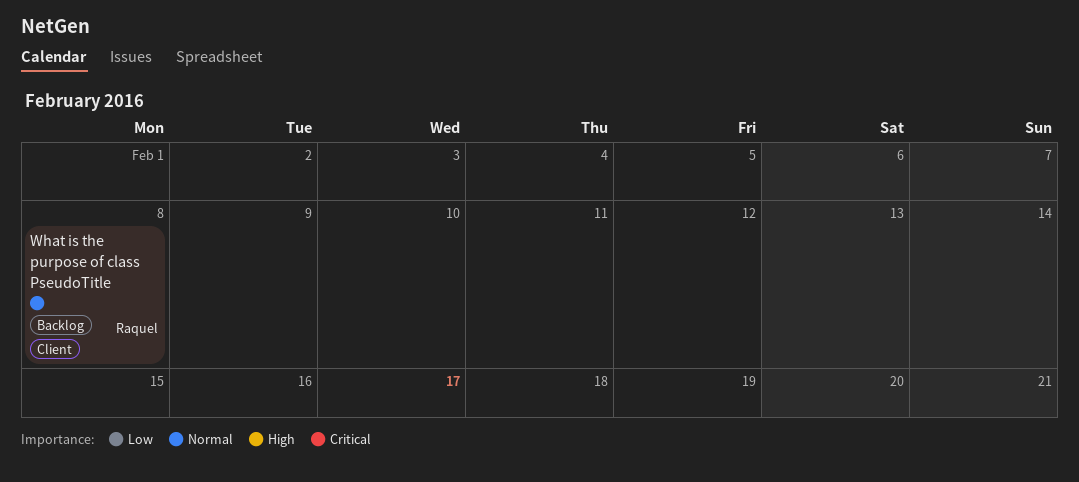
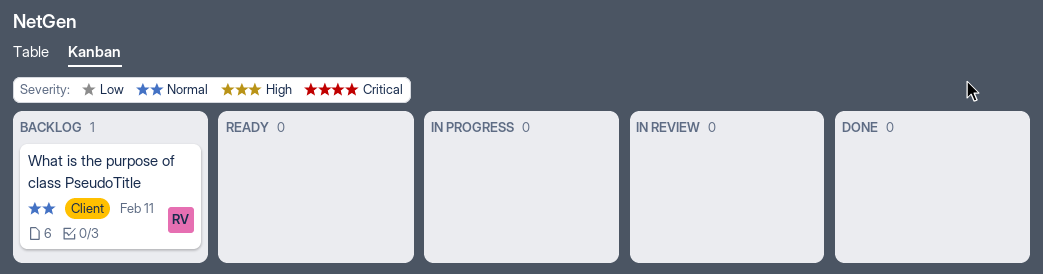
What is the purpose of class PseudoTitle, due: Feb 8 -> Feb 11

